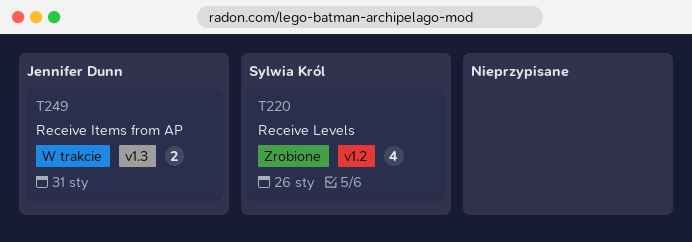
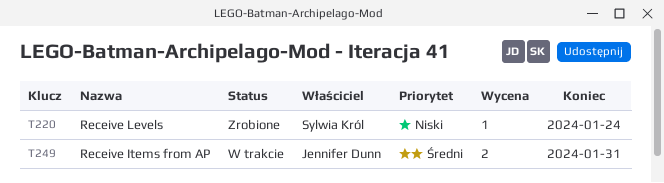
T220, estimate: 4 -> 1
T220, due: Jan 26 -> Jan 24

